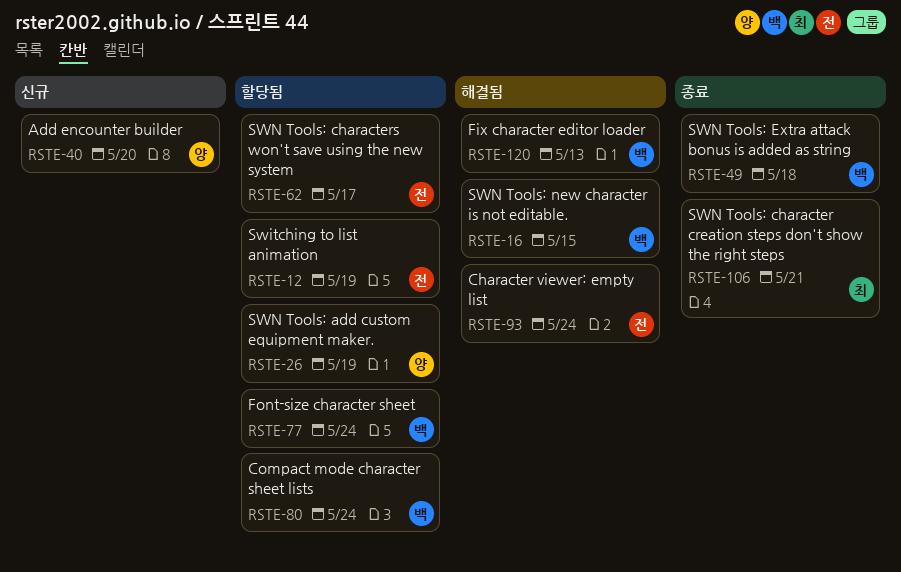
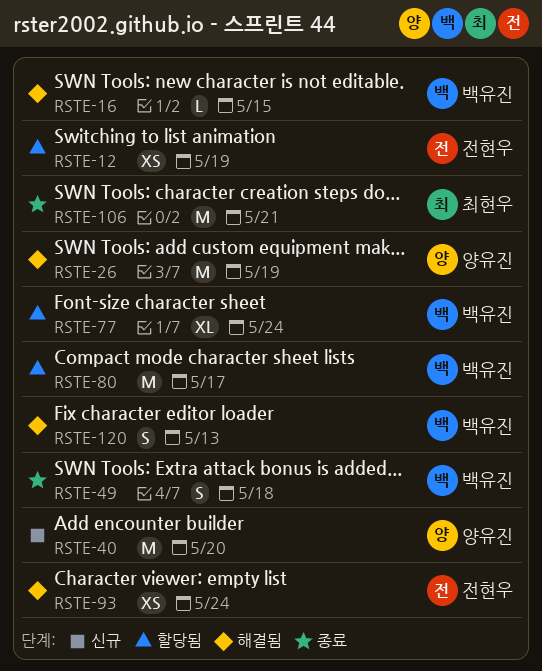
RSTE-26, status: 할당됨 -> 해결됨
RSTE-62: present -> none
RSTE-80, due: May 24 -> May 17

